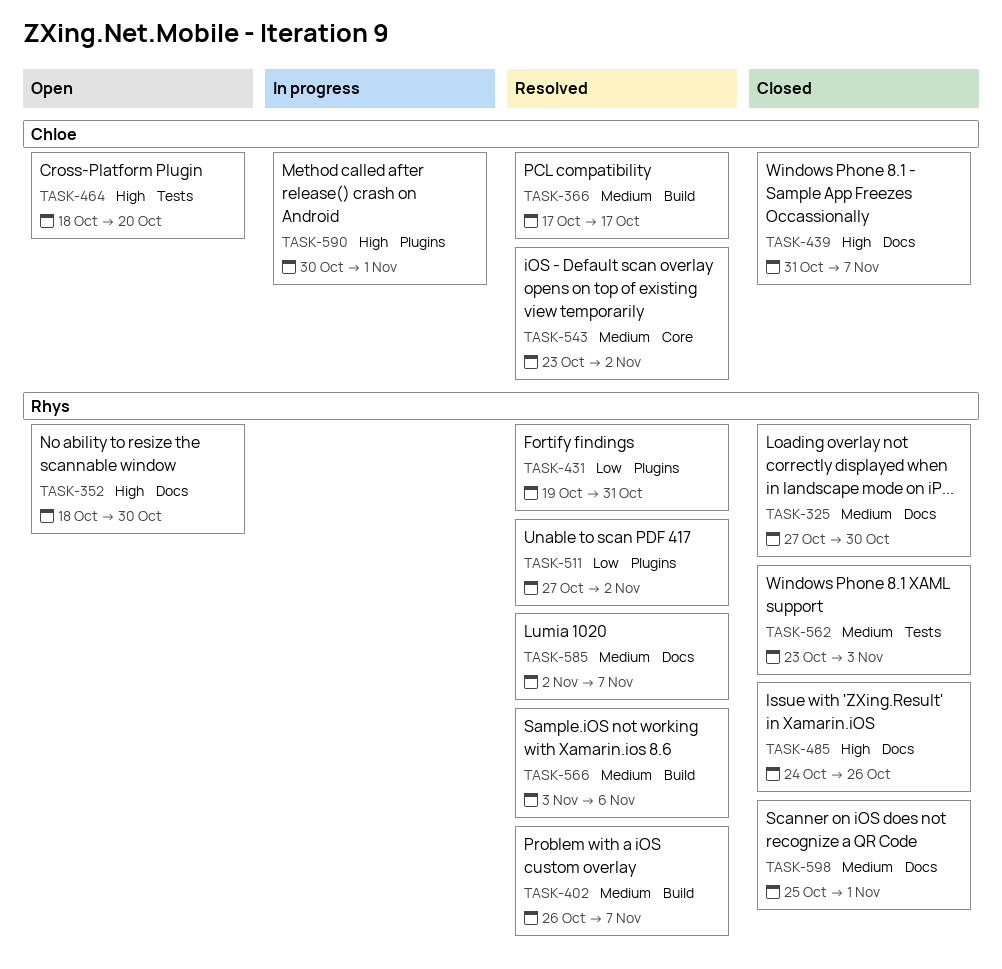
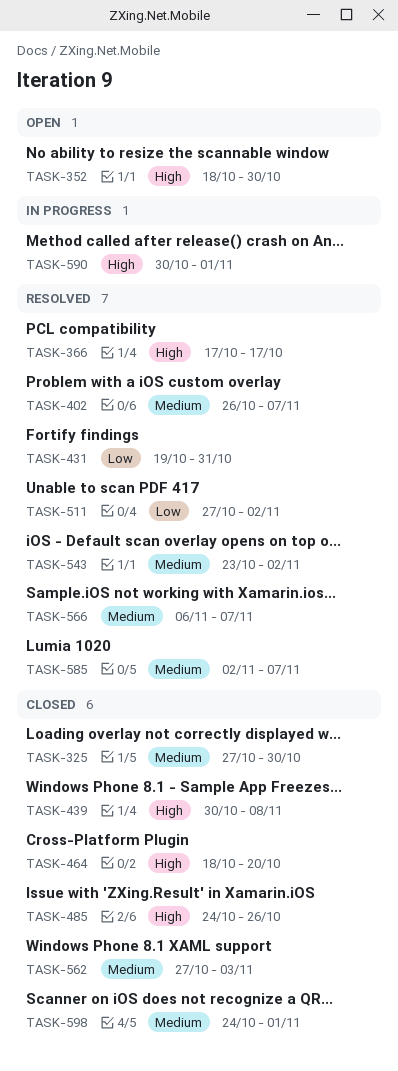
TASK-366, priority: Medium -> High
TASK-439, start: Oct 31 -> Oct 30
TASK-439, due: Nov 7 -> Nov 8
TASK-464, status: Open -> Closed
TASK-562, start: Oct 23 -> Oct 27
TASK-566, start: Nov 3 -> Nov 6
TASK-566, due: Nov 6 -> Nov 7
TASK-598, start: Oct 25 -> Oct 24

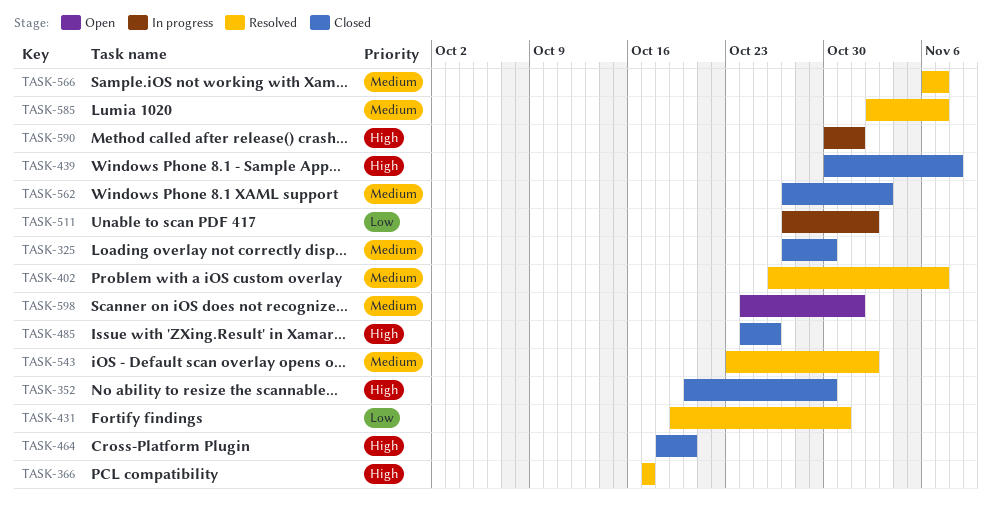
TASK-352, status: Open -> Closed
TASK-352, start: Oct 18 -> Oct 20
TASK-511, status: Resolved -> In progress
TASK-598, status: Closed -> Open

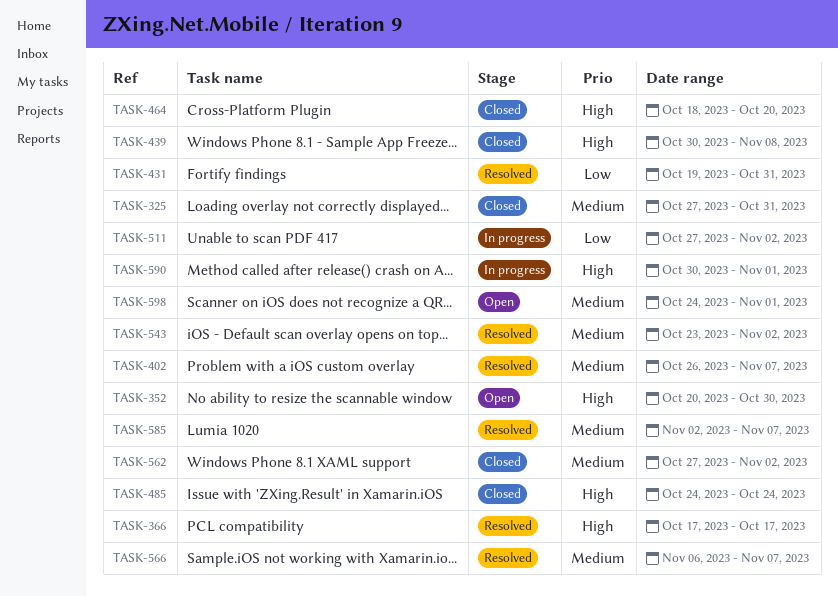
TASK-325, due: Oct 30 -> Oct 31
TASK-352, status: Closed -> Open
TASK-485, due: Oct 26 -> Oct 24
TASK-562, due: Nov 3 -> Nov 2

